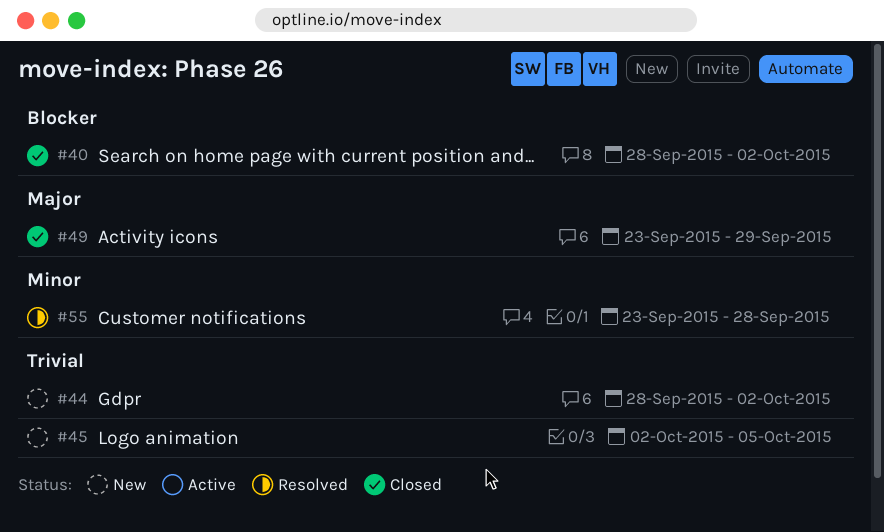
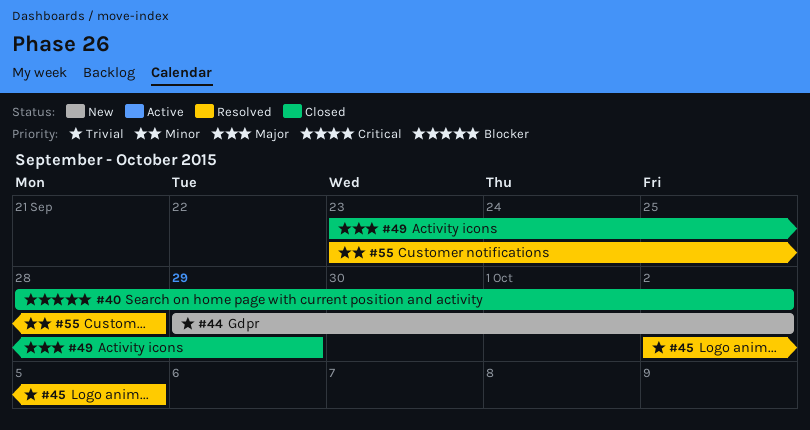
#44, start: Sep 28 -> Sep 29
#45, status: New -> Resolved

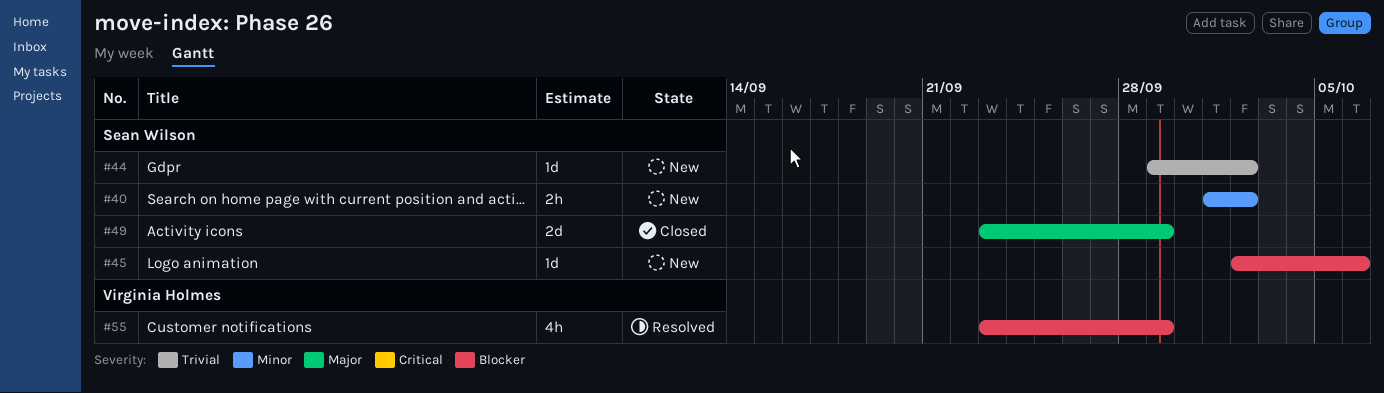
#40, status: Closed -> New
#40, priority: Blocker -> Minor
#40, start: Sep 28 -> Oct 1
#45, status: Resolved -> New
#45, priority: Trivial -> Blocker
#45, due: Oct 5 -> Oct 6
#55, priority: Minor -> Blocker
#55, due: Sep 28 -> Sep 29

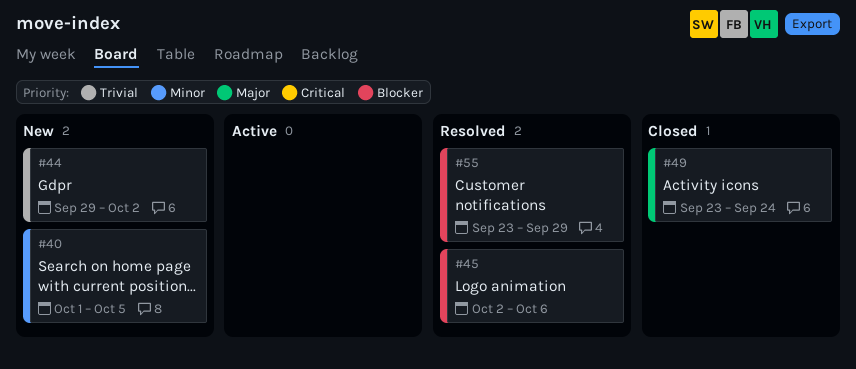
#40, due: Oct 2 -> Oct 5
#45, status: New -> Resolved
#49, due: Sep 29 -> Sep 24

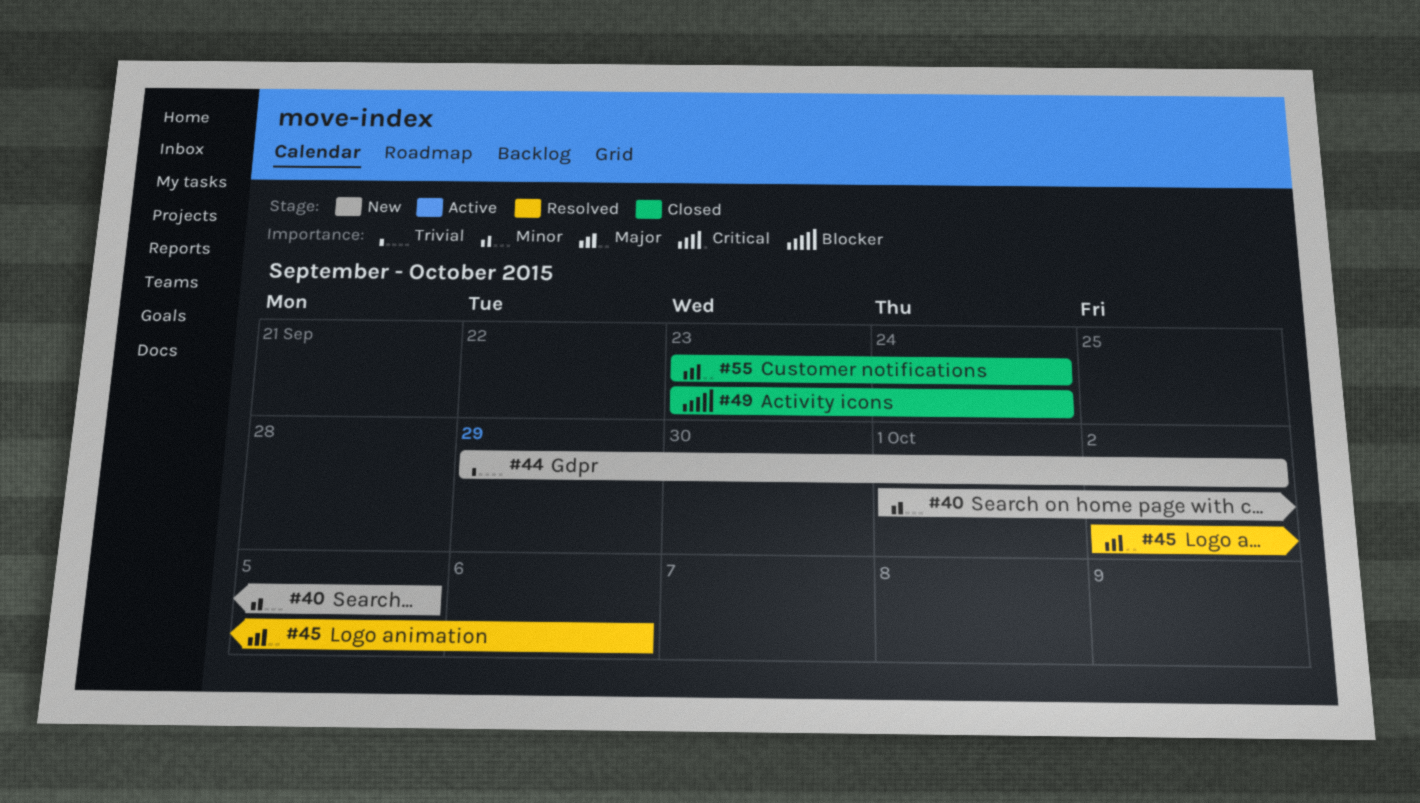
#45, priority: Blocker -> Major
#49, priority: Major -> Blocker
#55, status: Resolved -> Closed
#55, priority: Blocker -> Major
#55, due: Sep 29 -> Sep 24

